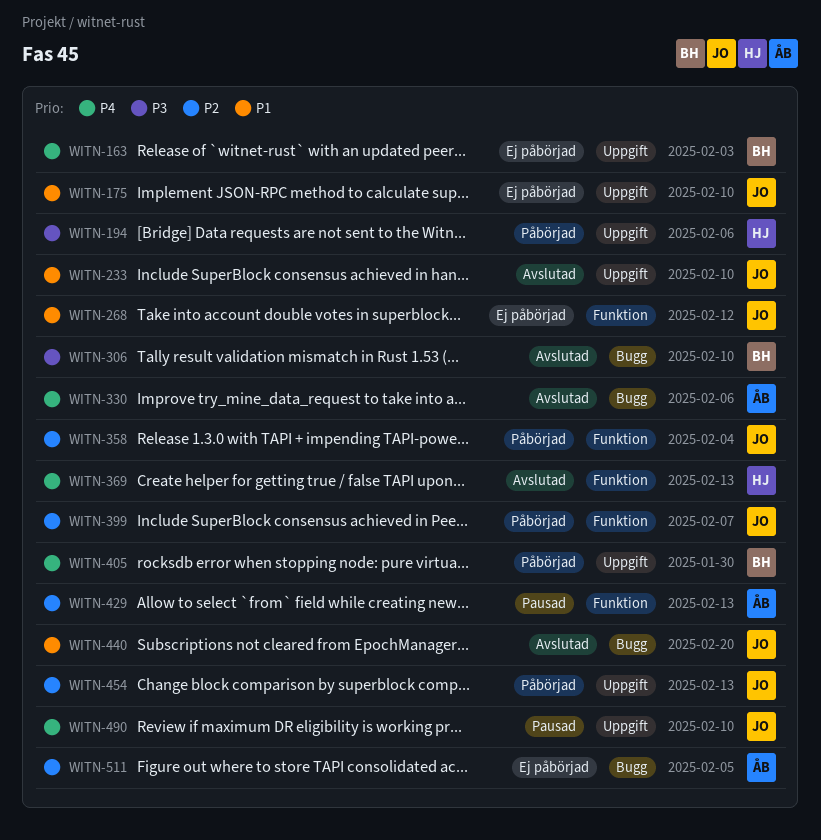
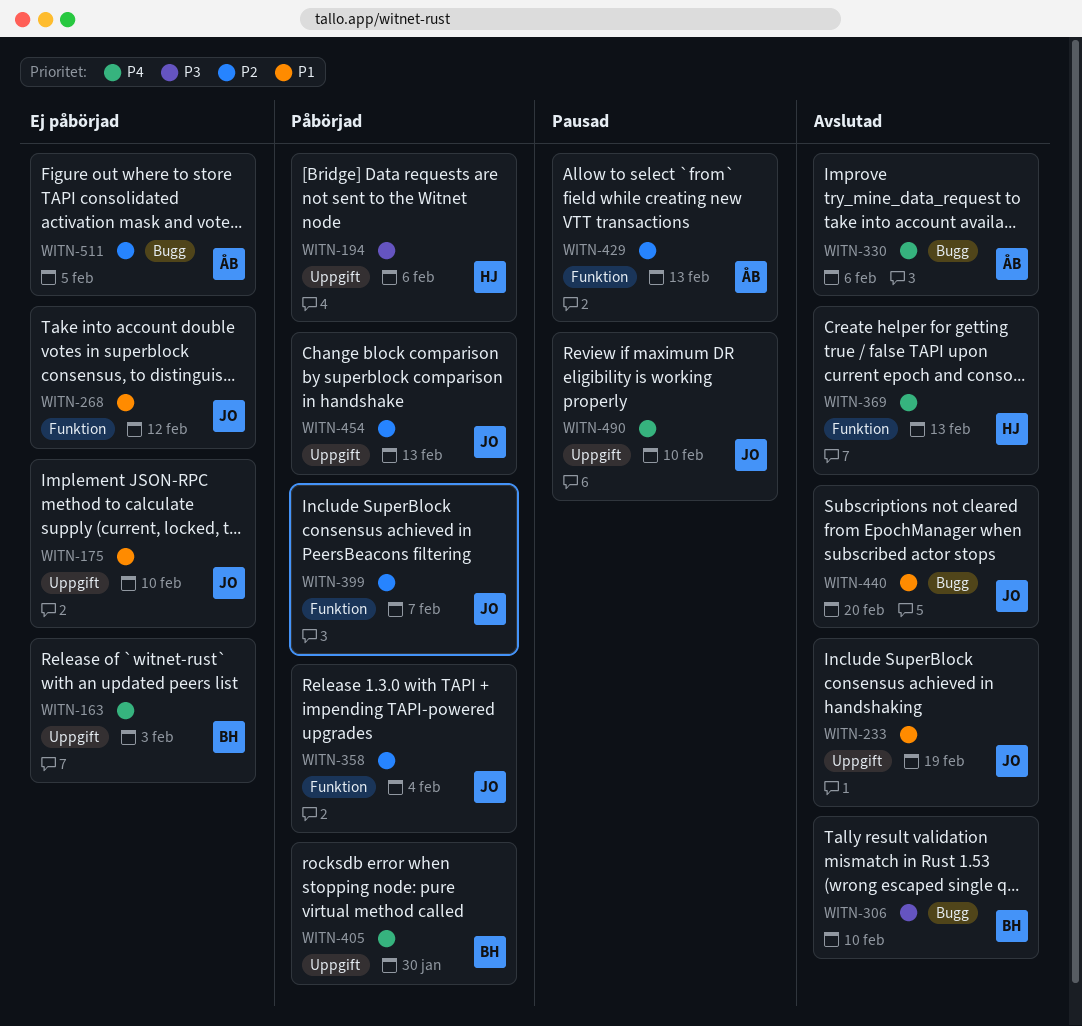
WITN-233, due: Feb 10 -> Feb 19

